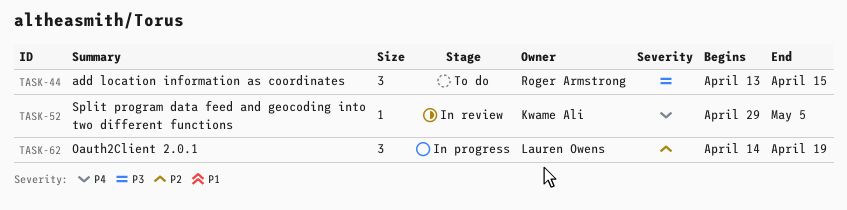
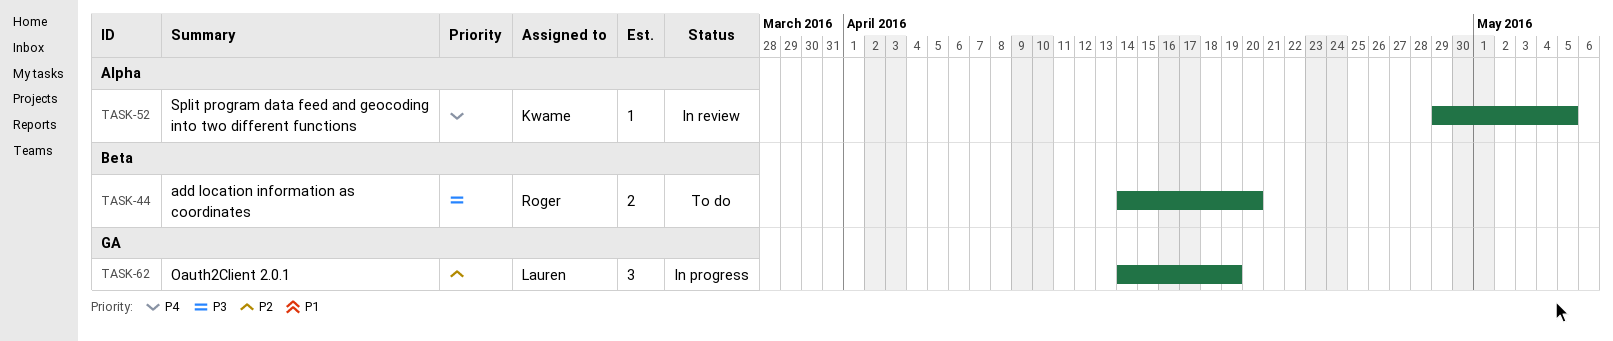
TASK-44, estimate: 3 -> 2
TASK-44, start: Apr 13 -> Apr 14
TASK-44, due: Apr 15 -> Apr 20

